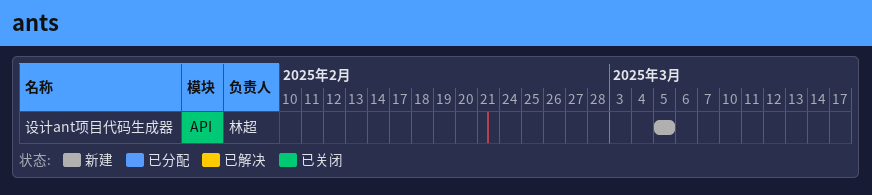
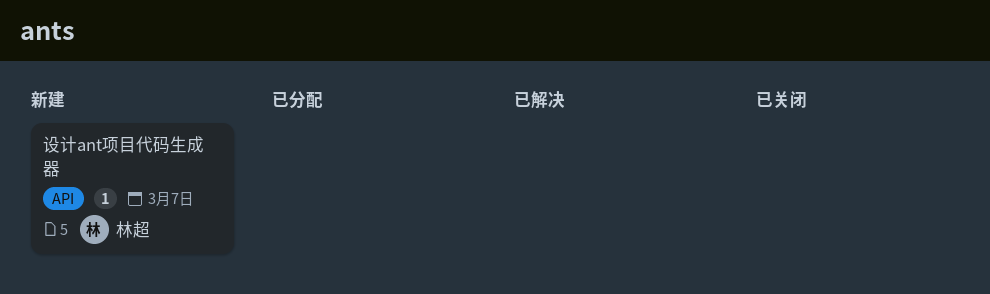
设计ant项目代码生成器, due: Mar 5 -> Mar 7

